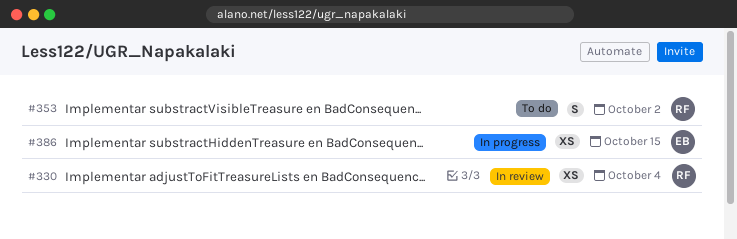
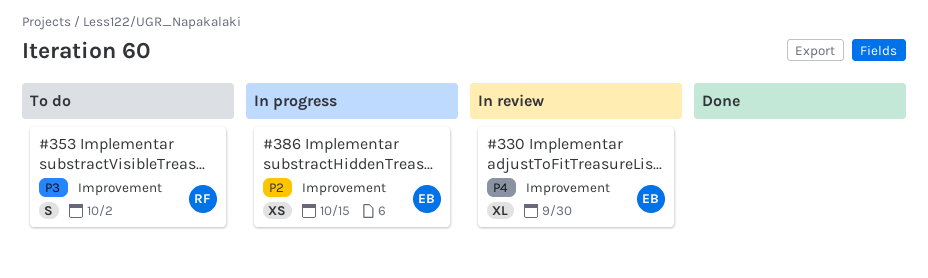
#330, owner: RF -> EB
#330, estimate: XS -> XL
#330, due: Oct 4 -> Sep 30

